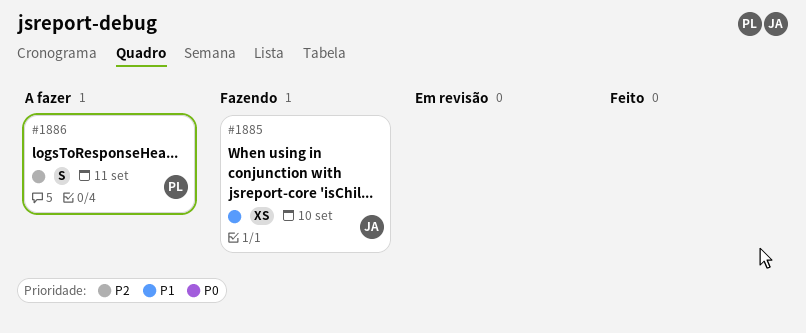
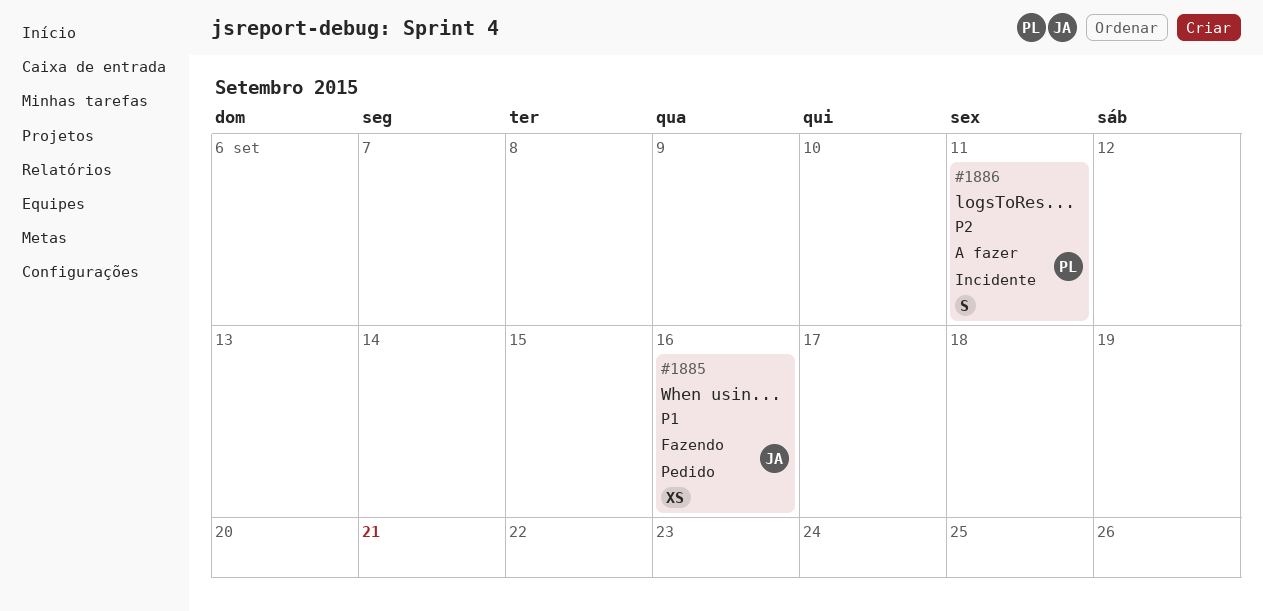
#1885, due: Sep 10 -> Sep 16

